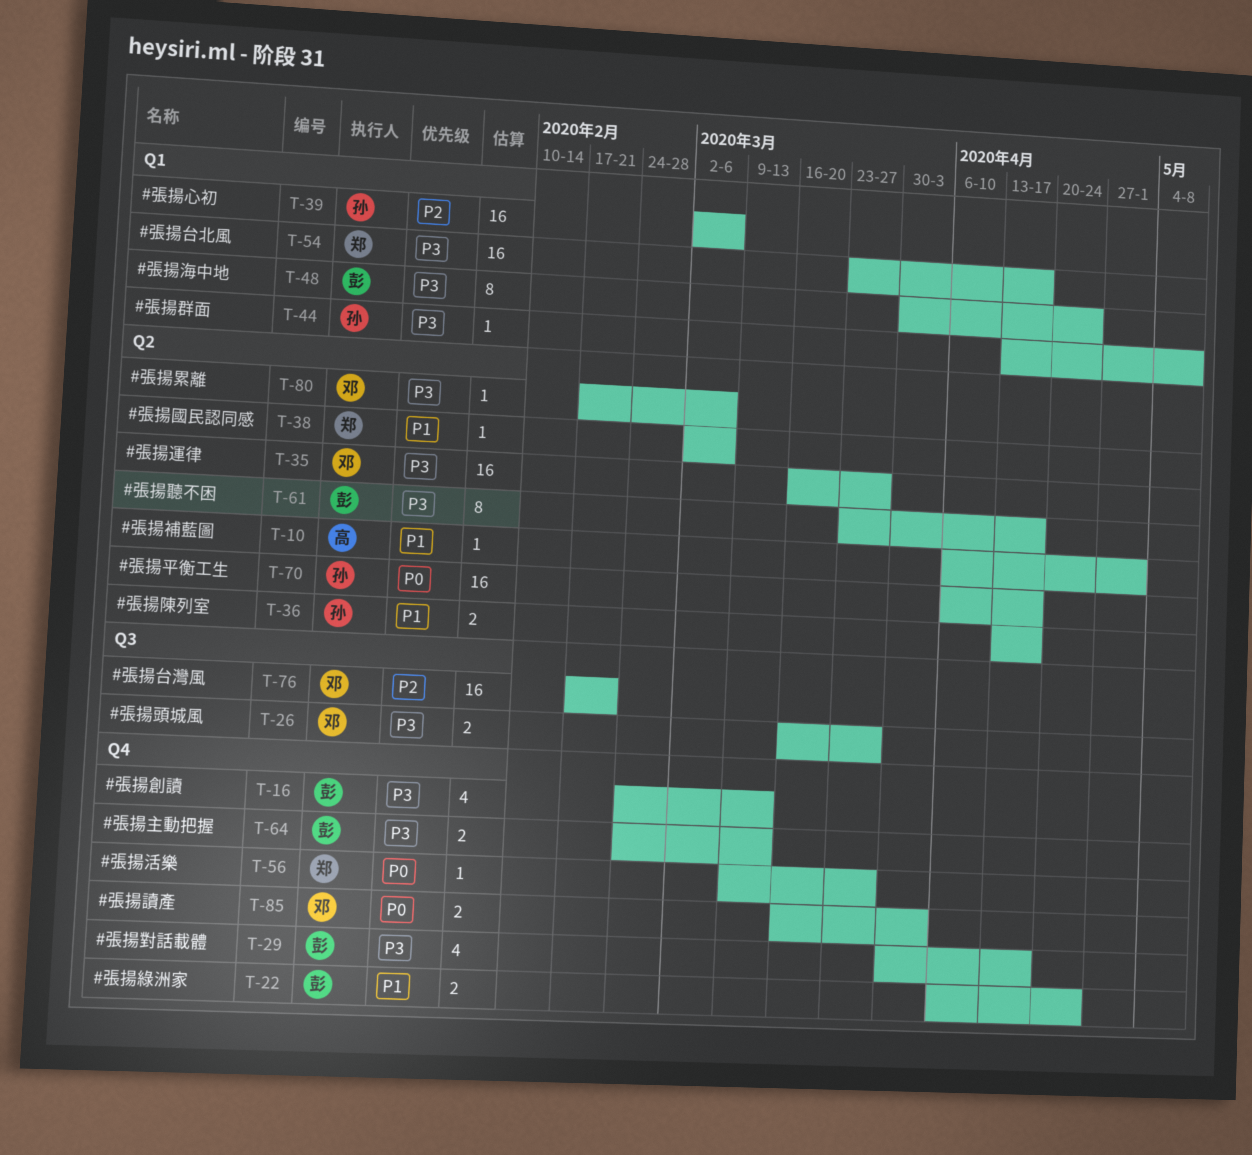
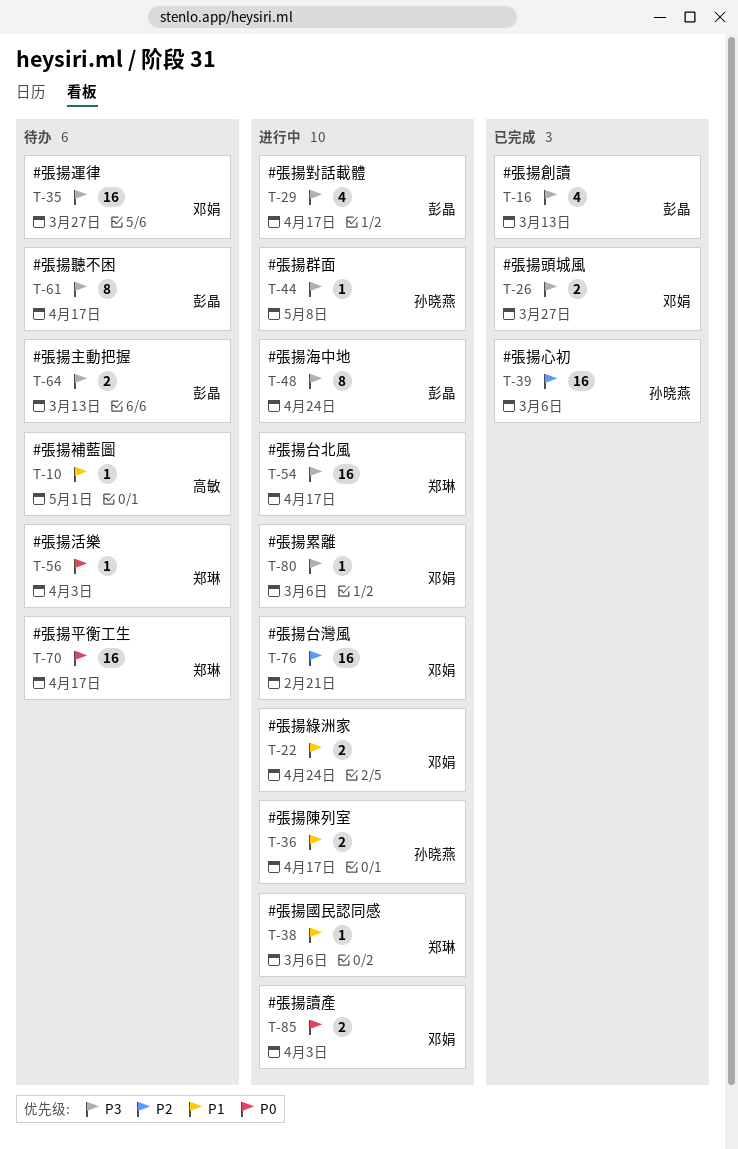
T-22, owner: 彭晶 -> 邓娟
T-56, due: Mar 27 -> Apr 3
T-70, owner: 孙晓燕 -> 郑琳

